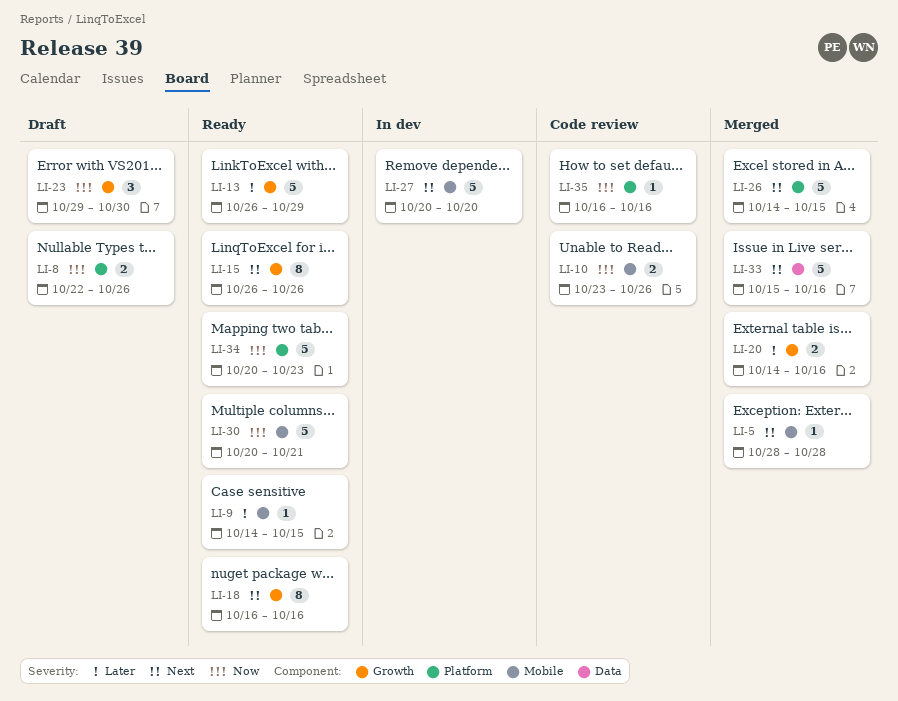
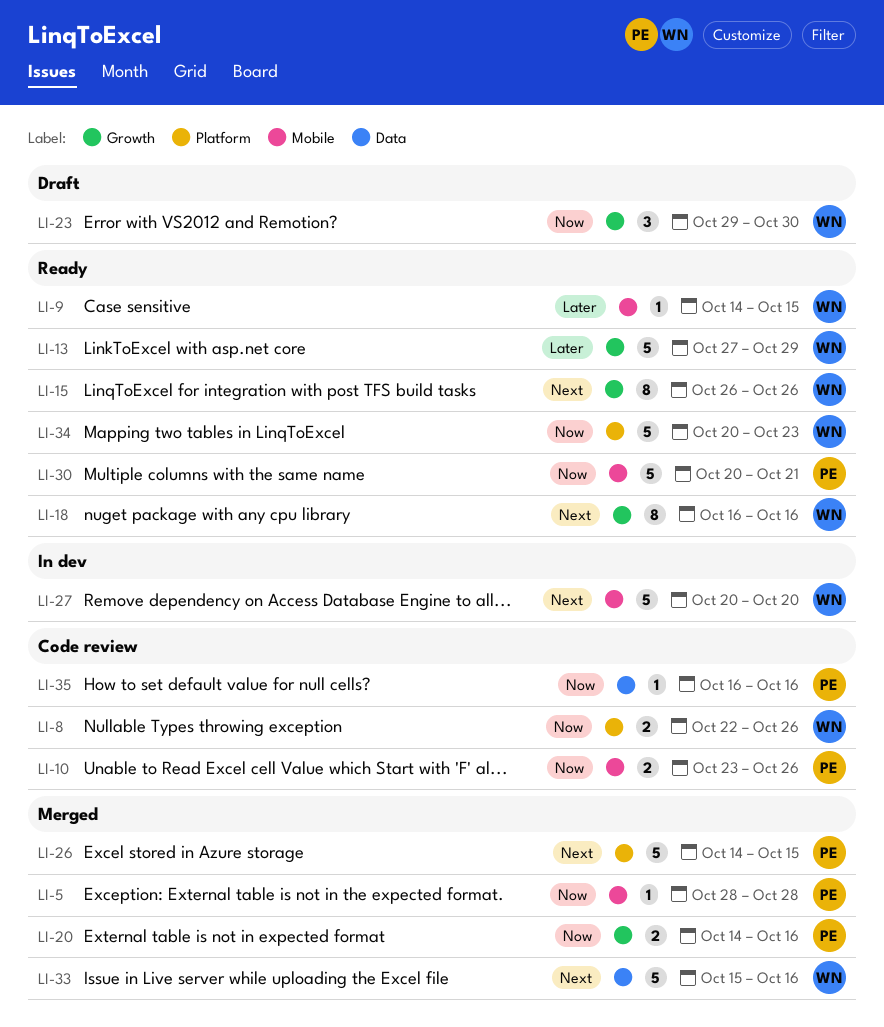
LI-5, priority: Next -> Now
LI-8, status: Draft -> Code review
LI-13, start: Oct 26 -> Oct 27
LI-20, priority: Later -> Now
LI-35, label: Platform -> Data

